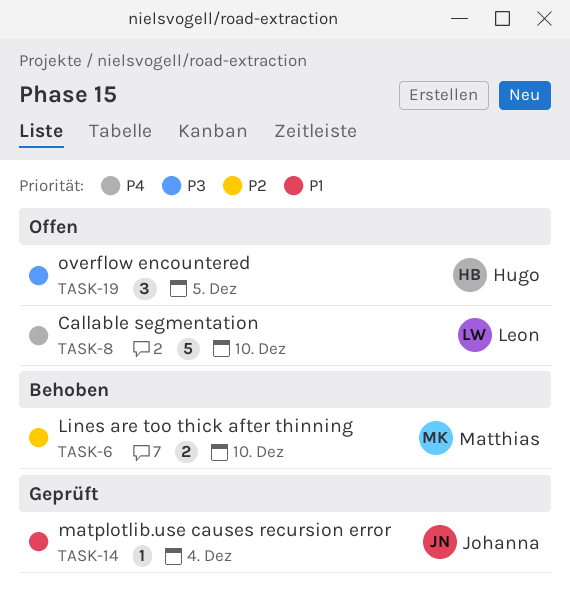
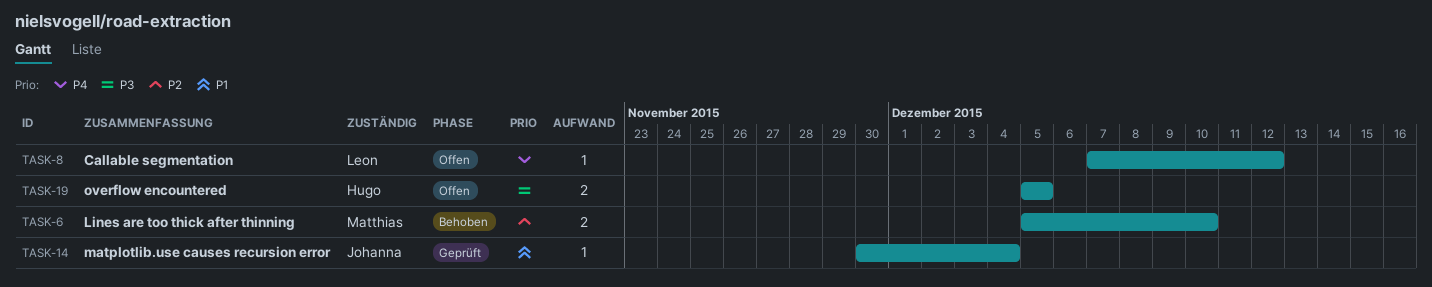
TASK-8, estimate: 5 -> 1
TASK-8, due: Dec 10 -> Dec 12
TASK-19, estimate: 3 -> 2

